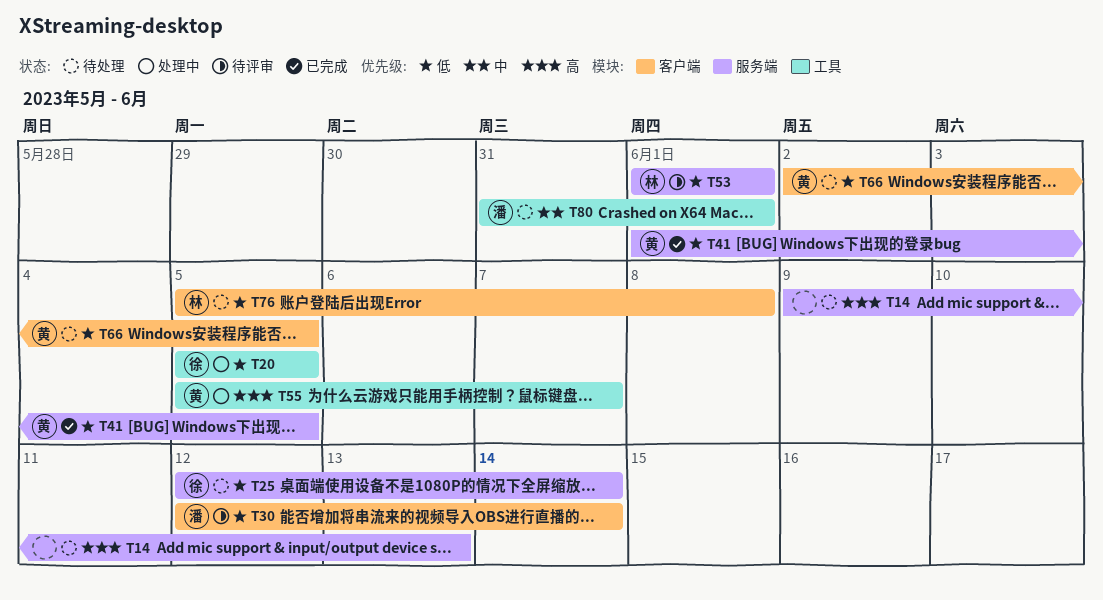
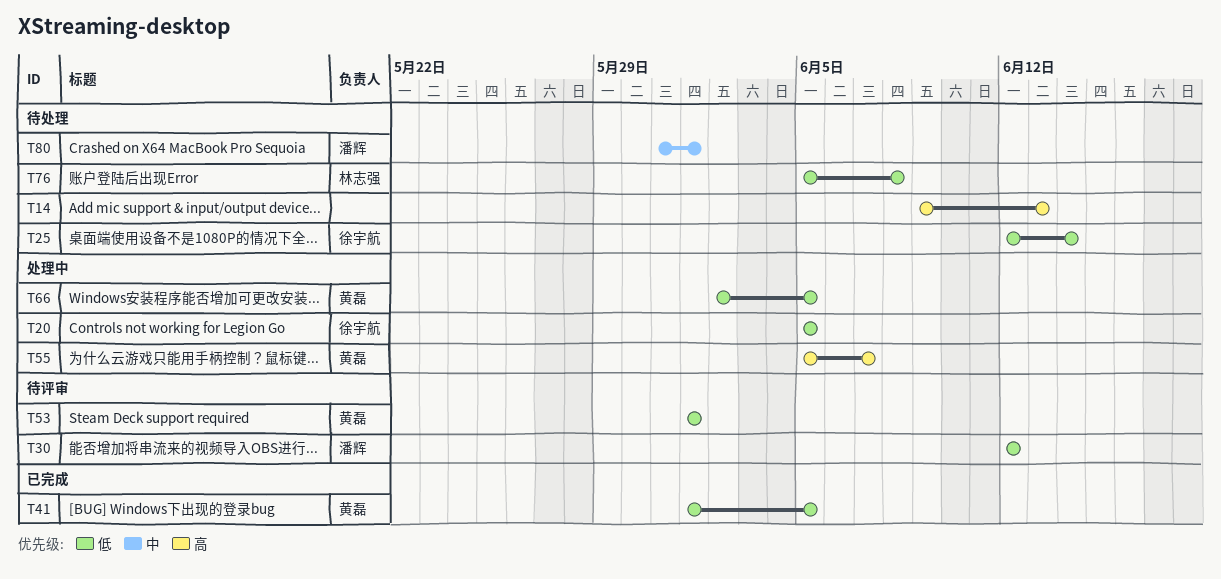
T30, due: Jun 14 -> Jun 12
T53, owner: 林志强 -> 黄磊
T66, status: 待处理 -> 处理中

